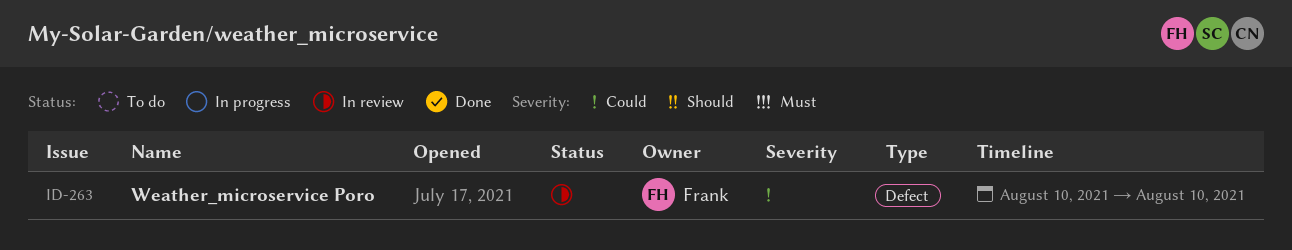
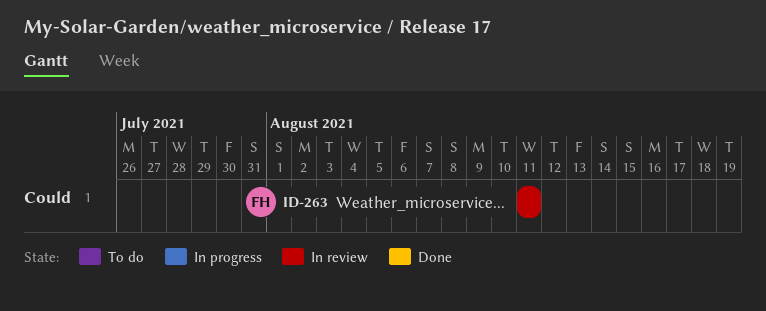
ID-263, start: Aug 10 -> Aug 11
ID-263, due: Aug 10 -> Aug 11

